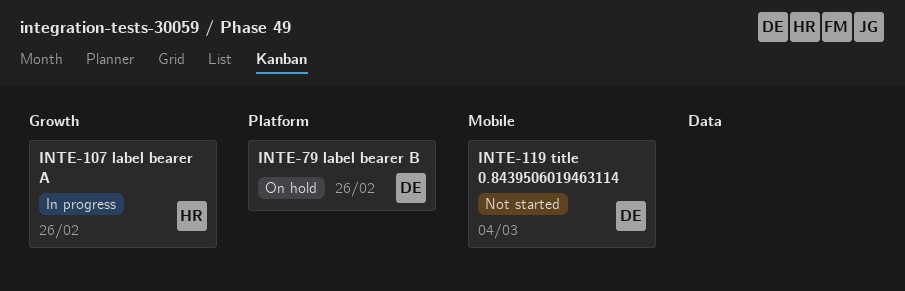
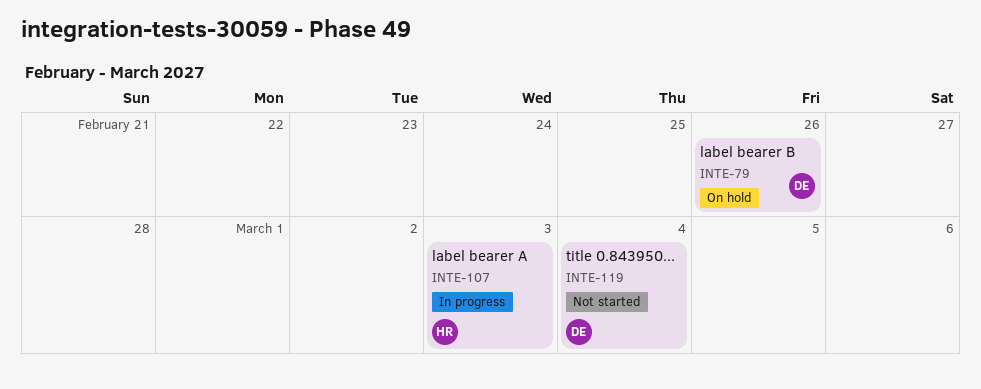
INTE-107, due: Feb 26 -> Mar 3

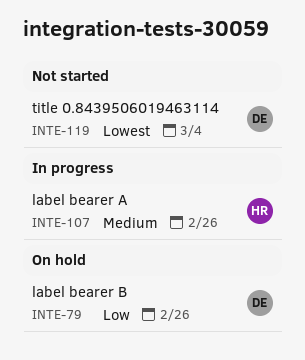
INTE-107, due: Mar 3 -> Feb 26

